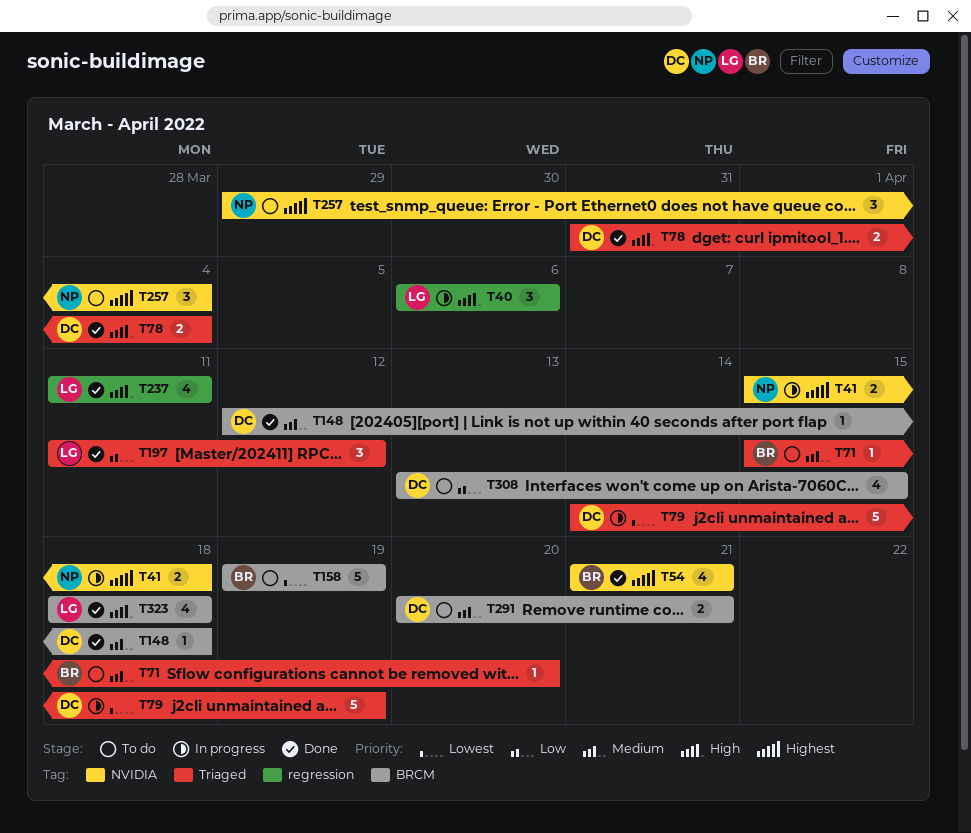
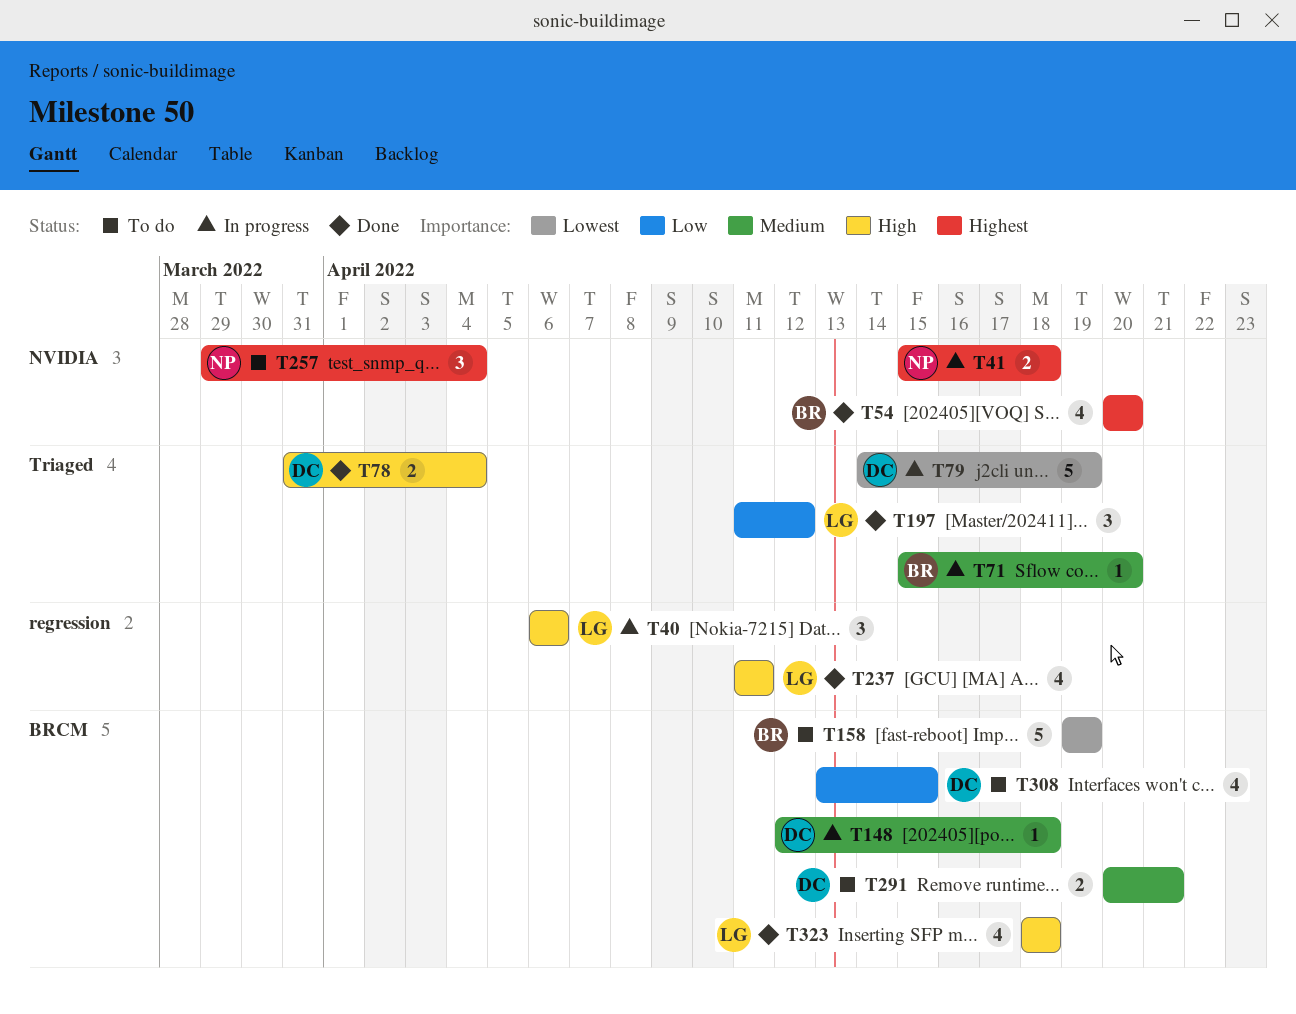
T54, start: Apr 21 -> Apr 20
T54, due: Apr 21 -> Apr 20
T71, status: To do -> In progress
T148, status: Done -> In progress

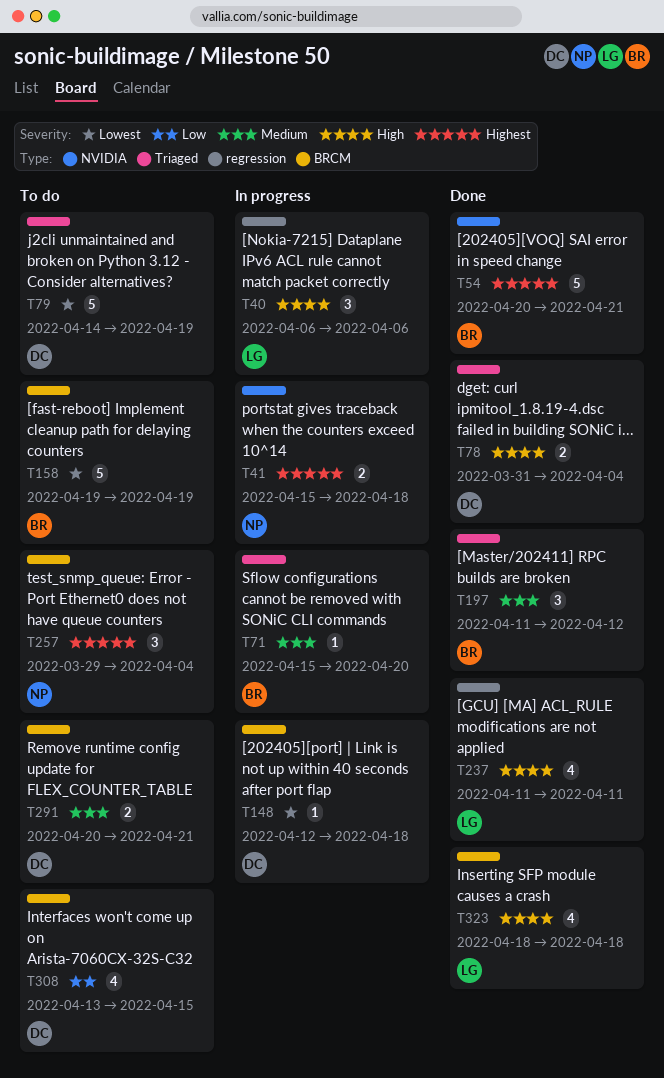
T54, estimate: 4 -> 5
T54, due: Apr 20 -> Apr 21
T79, status: In progress -> To do
T148, priority: Medium -> Lowest
T197, owner: LG -> BR
T197, priority: Low -> Medium
T257, label: NVIDIA -> BRCM

